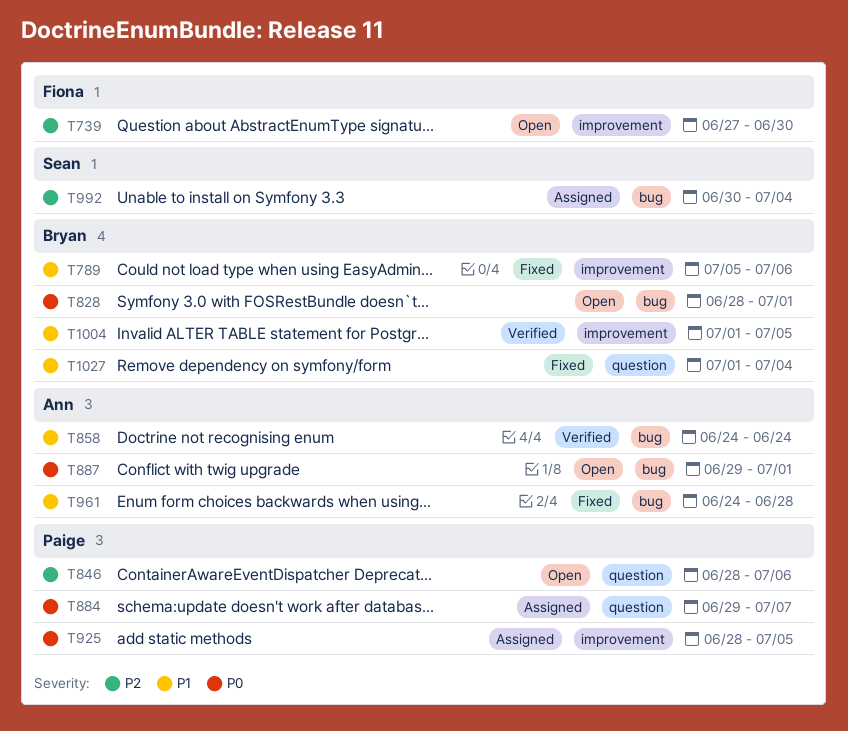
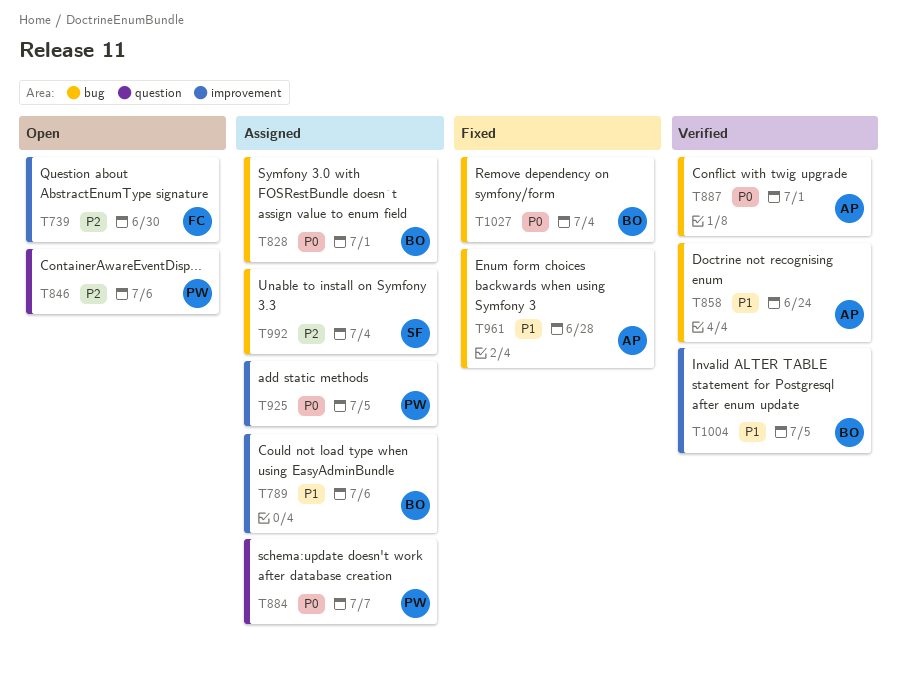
T789, status: Fixed -> Assigned
T828, status: Open -> Assigned
T887, status: Open -> Verified
T1027, priority: P1 -> P0
T1027, label: question -> bug

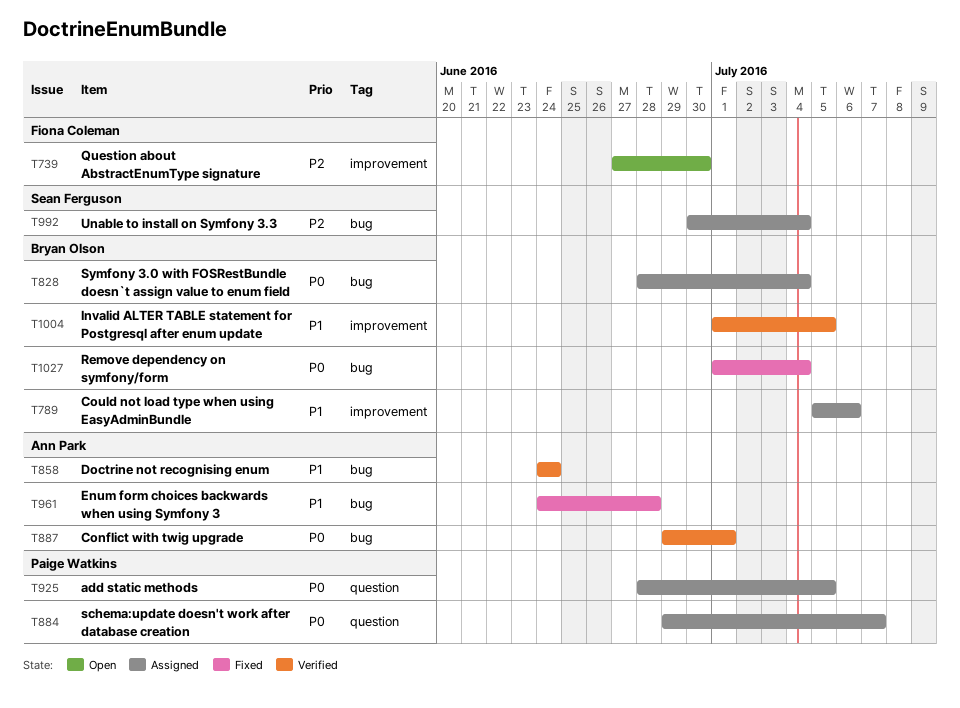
T828, due: Jul 1 -> Jul 4
T846: present -> none
T925, label: improvement -> question

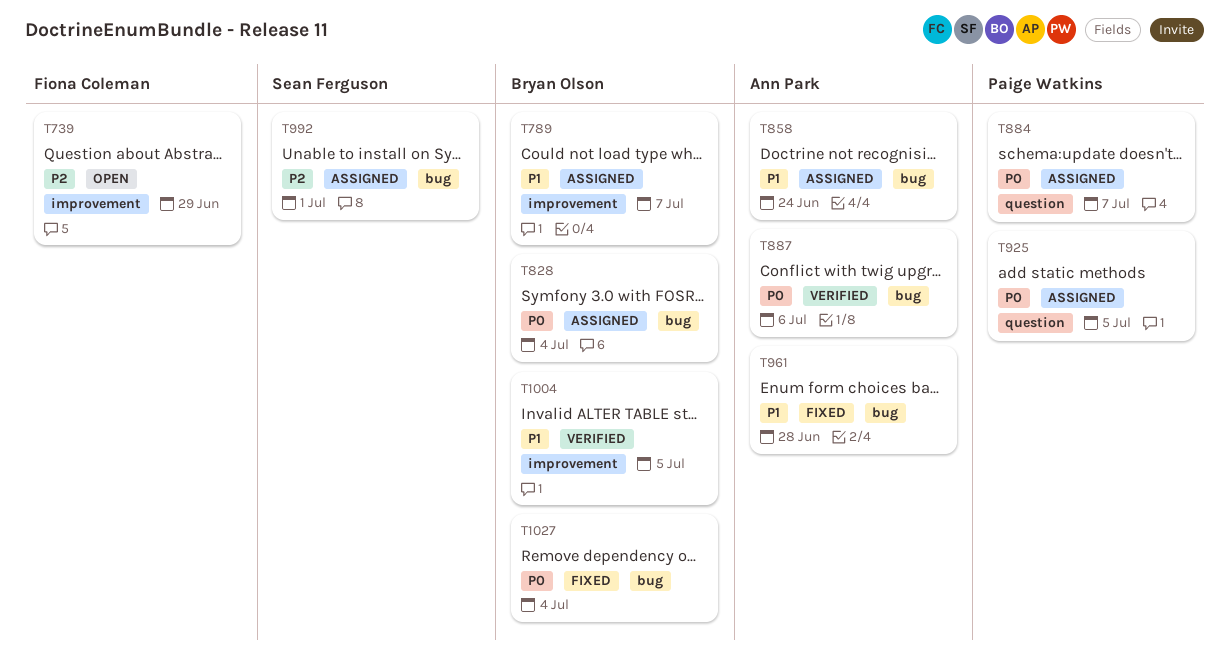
T739, due: Jun 30 -> Jun 29
T789, due: Jul 6 -> Jul 7
T858, status: Verified -> Assigned
T887, due: Jul 1 -> Jul 6
T992, due: Jul 4 -> Jul 1

